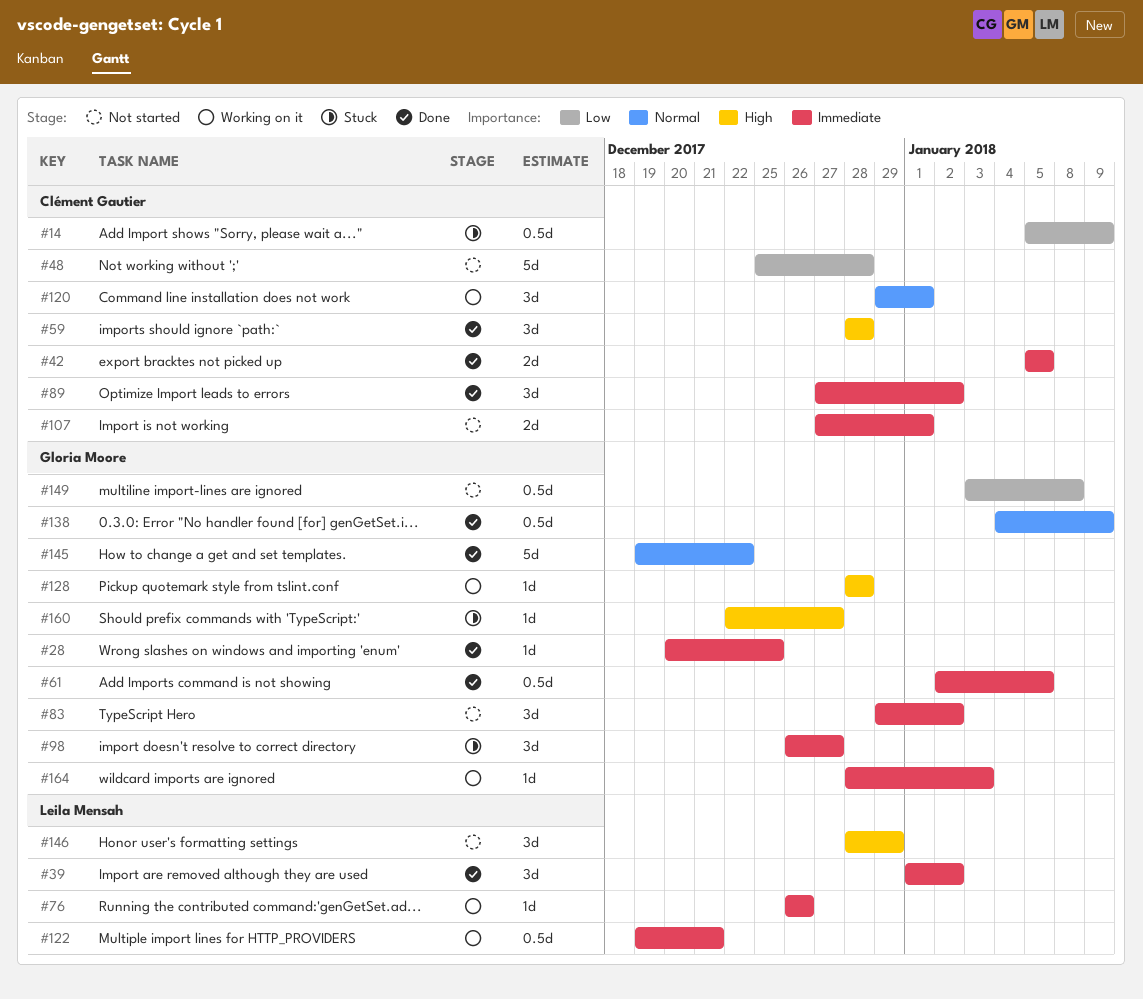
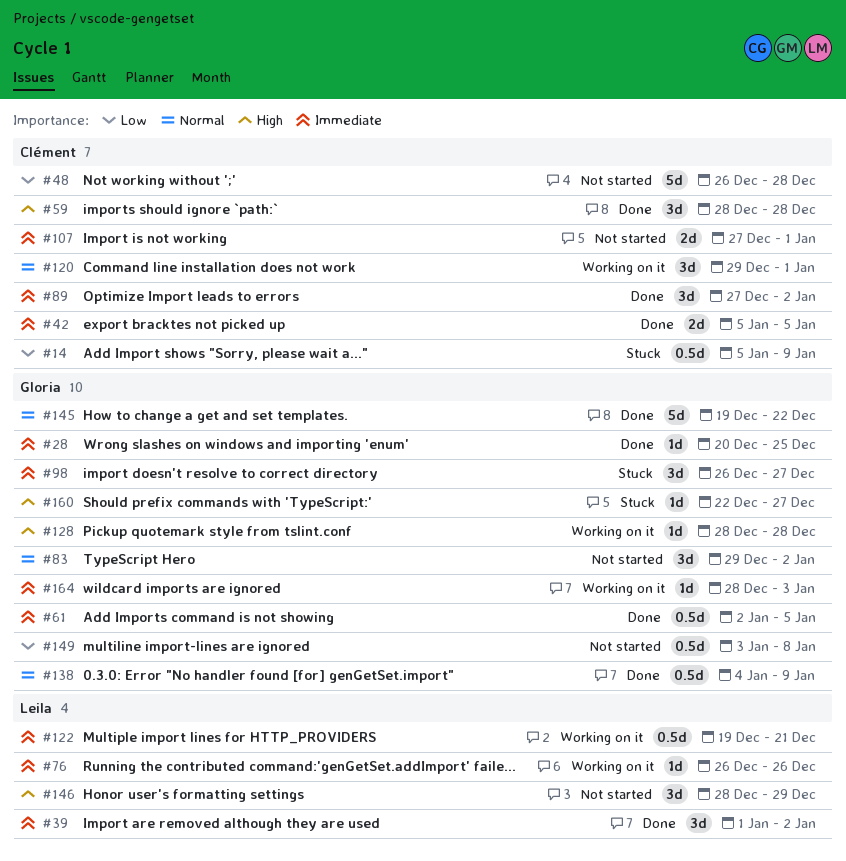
#48, start: Dec 25 -> Dec 26
#83, priority: Immediate -> Normal

